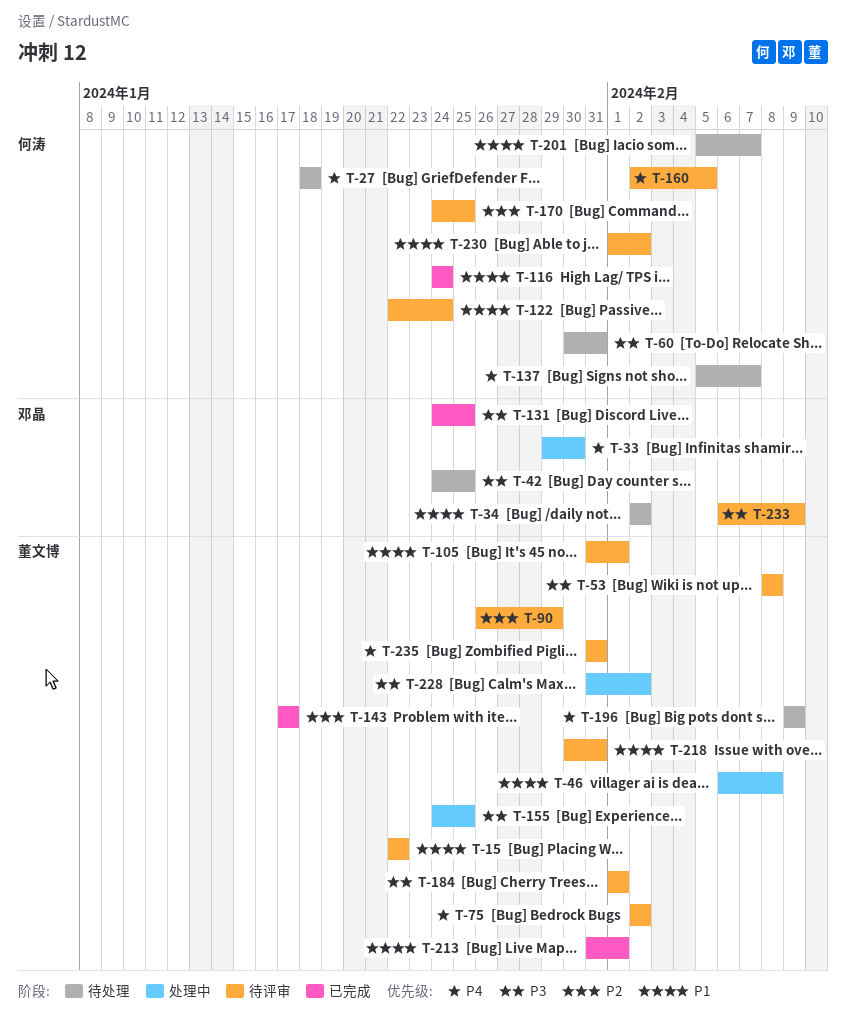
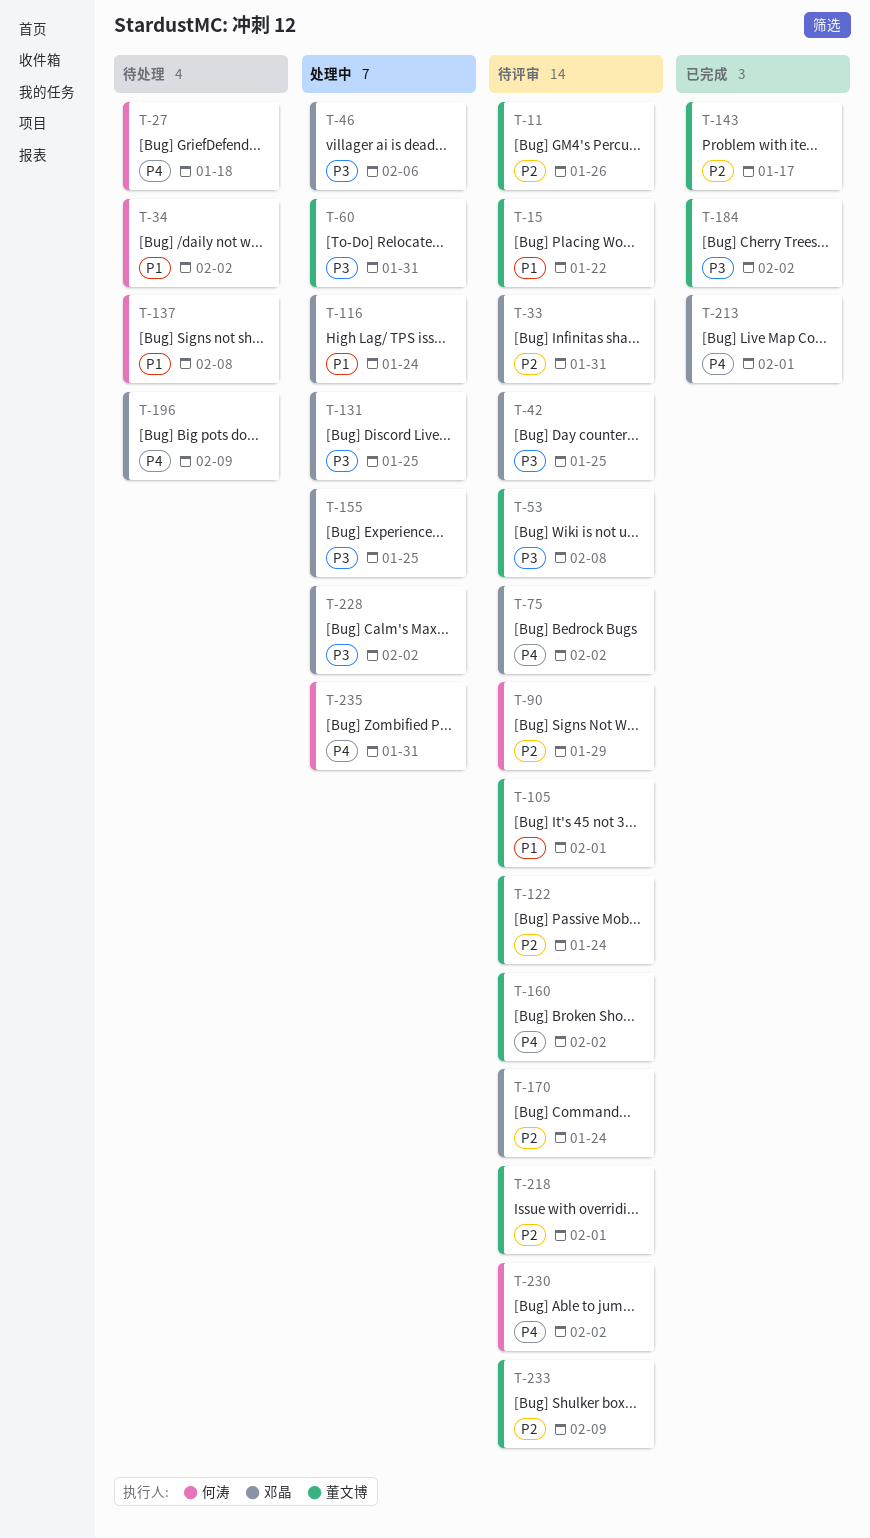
T-11: none -> present
T-33, status: 处理中 -> 待评审
T-33, priority: P4 -> P2
T-33, due: Jan 30 -> Jan 31
T-34, owner: 邓晶 -> 何涛
T-42, status: 待处理 -> 待评审
T-46, owner: 董文博 -> 邓晶
T-46, priority: P1 -> P3
T-46, due: Feb 8 -> Feb 6
T-60, status: 待处理 -> 处理中
T-60, owner: 何涛 -> 董文博
T-75, owner: 董文博 -> 邓晶
T-90, owner: 董文博 -> 何涛
T-116, status: 已完成 -> 处理中
T-116, owner: 何涛 -> 邓晶
T-122, owner: 何涛 -> 董文博
T-122, priority: P1 -> P2
T-131, status: 已完成 -> 处理中
T-137, priority: P4 -> P1
T-137, due: Feb 7 -> Feb 8
T-155, owner: 董文博 -> 邓晶
T-160, owner: 何涛 -> 董文博
T-160, due: Feb 5 -> Feb 2
T-170, owner: 何涛 -> 邓晶
T-170, due: Jan 25 -> Jan 24
T-184, status: 待评审 -> 已完成
T-184, due: Feb 1 -> Feb 2
T-196, owner: 董文博 -> 邓晶
T-201: present -> none
T-213, owner: 董文博 -> 邓晶
T-213, priority: P1 -> P4
T-218, priority: P1 -> P2
T-218, due: Jan 31 -> Feb 1
T-228, owner: 董文博 -> 邓晶
T-230, priority: P1 -> P4
T-233, owner: 邓晶 -> 董文博
T-233, priority: P3 -> P2
T-235, status: 待评审 -> 处理中
T-235, owner: 董文博 -> 何涛

